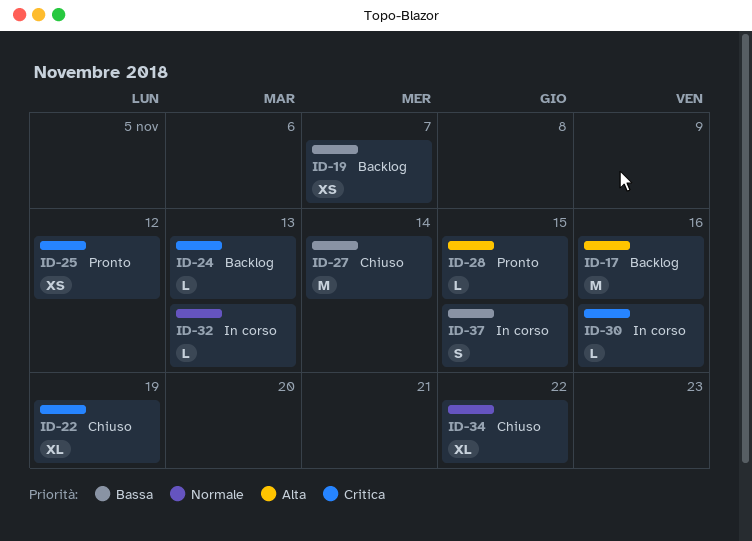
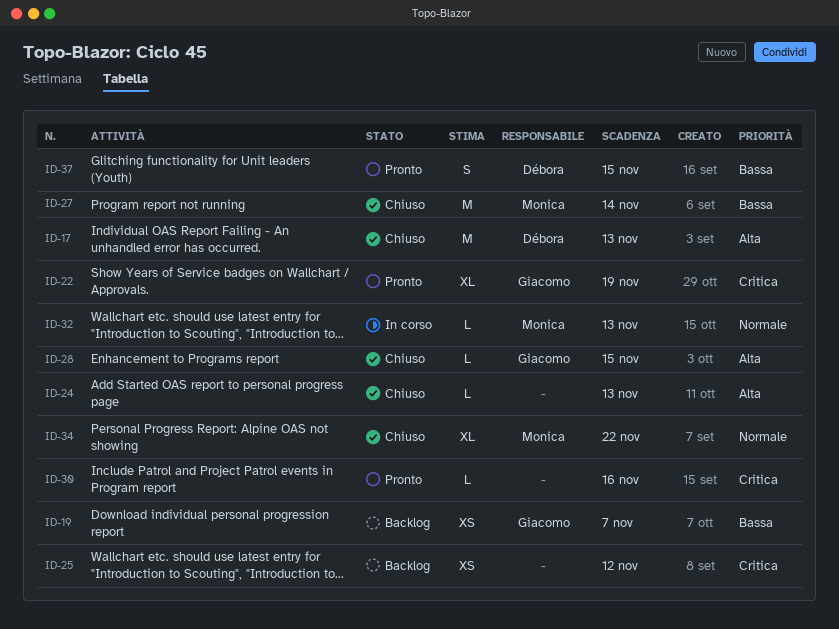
ID-17, status: Backlog -> Chiuso
ID-17, due: Nov 16 -> Nov 13
ID-22, status: Chiuso -> Pronto
ID-24, status: Backlog -> Chiuso
ID-24, priority: Critica -> Alta
ID-25, status: Pronto -> Backlog
ID-28, status: Pronto -> Chiuso
ID-30, status: In corso -> Pronto
ID-37, status: In corso -> Pronto

